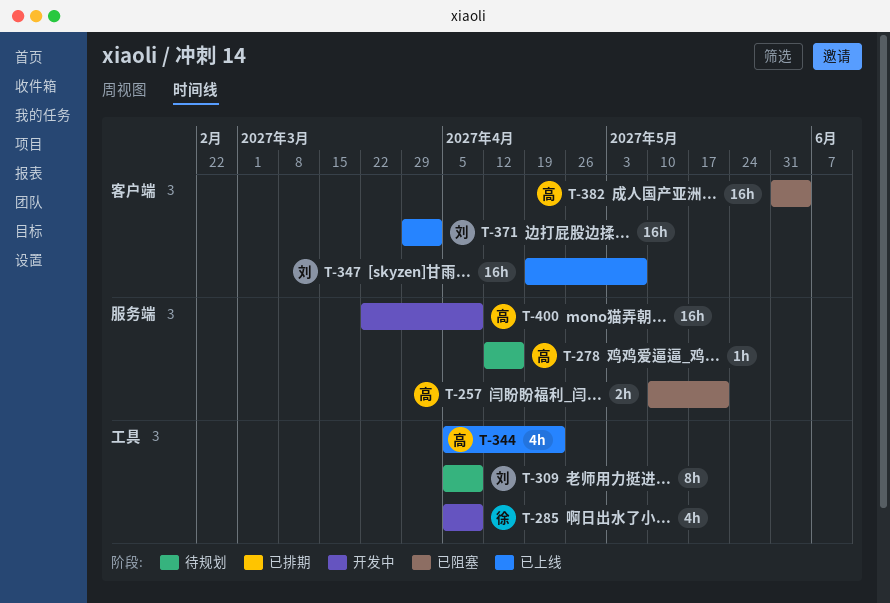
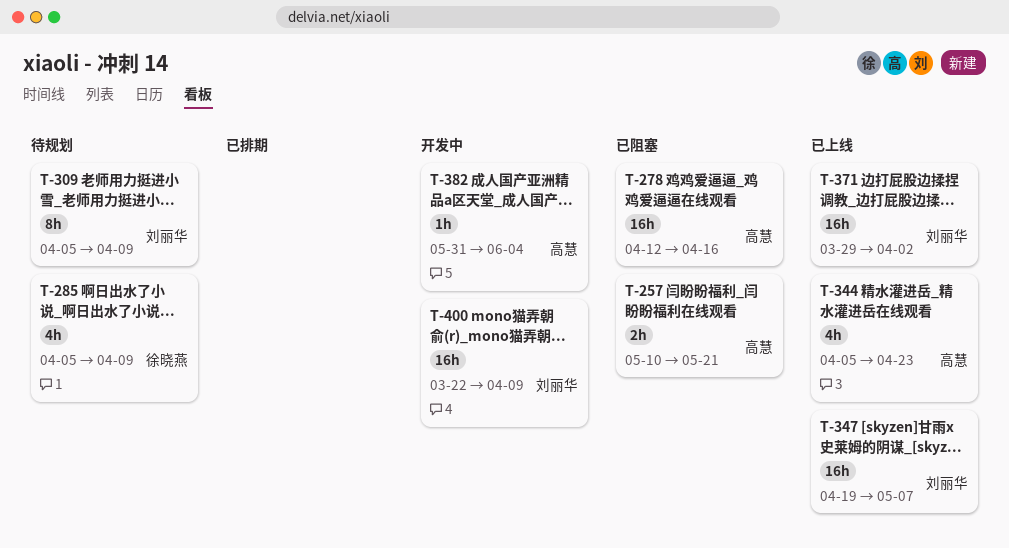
T-278, status: 待规划 -> 已阻塞
T-278, estimate: 1h -> 16h
T-285, status: 开发中 -> 待规划
T-382, status: 已阻塞 -> 开发中
T-382, estimate: 16h -> 1h
T-400, owner: 高慧 -> 刘丽华

